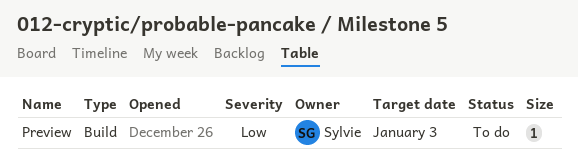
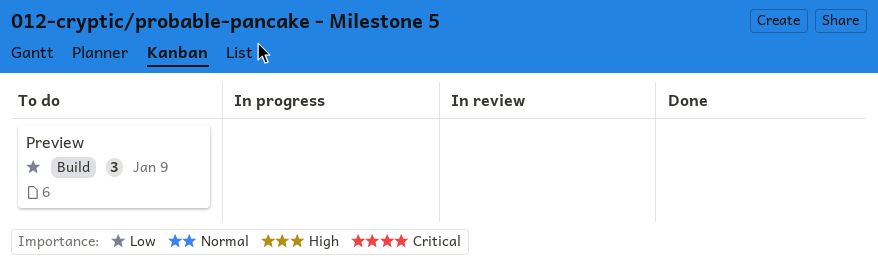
Preview, estimate: 1 -> 3
Preview, due: Jan 3 -> Jan 9

